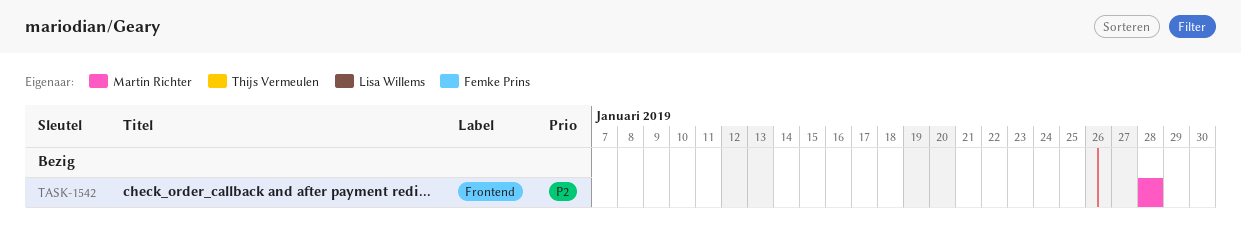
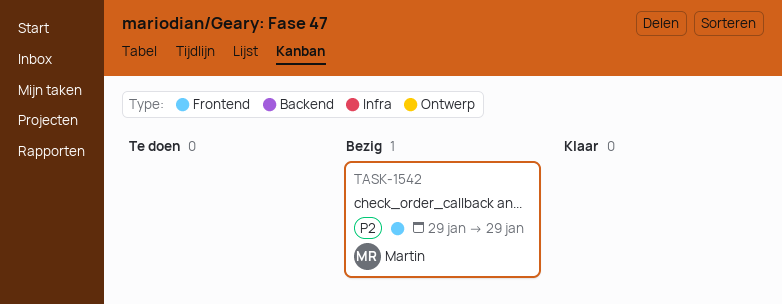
TASK-1542, start: Jan 28 -> Jan 29
TASK-1542, due: Jan 28 -> Jan 29

